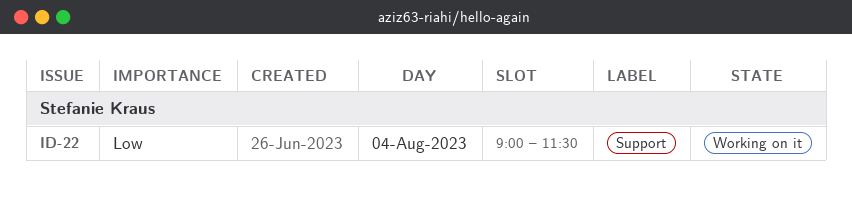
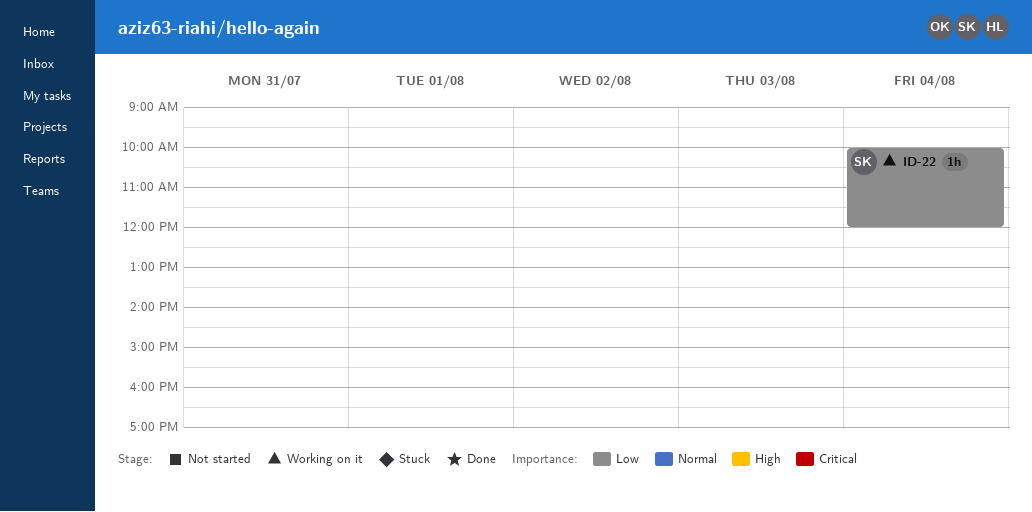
ID-22, begins: 09:00 -> 10:00
ID-22, ends: 11:30 -> 12:00

